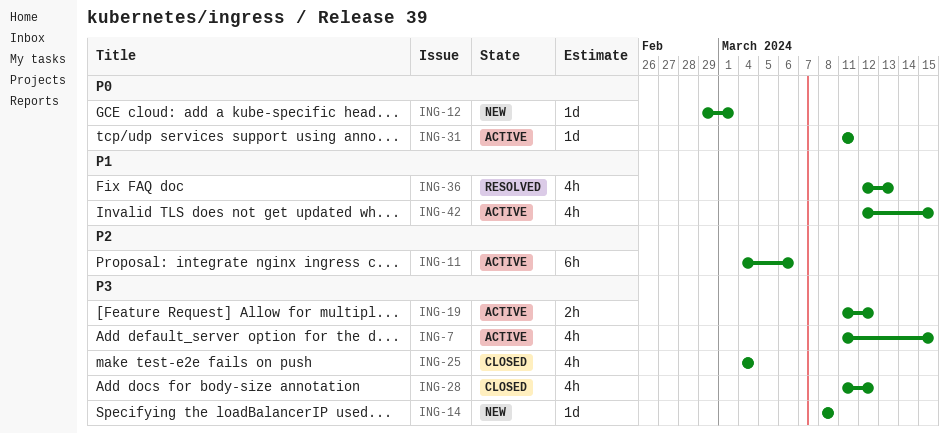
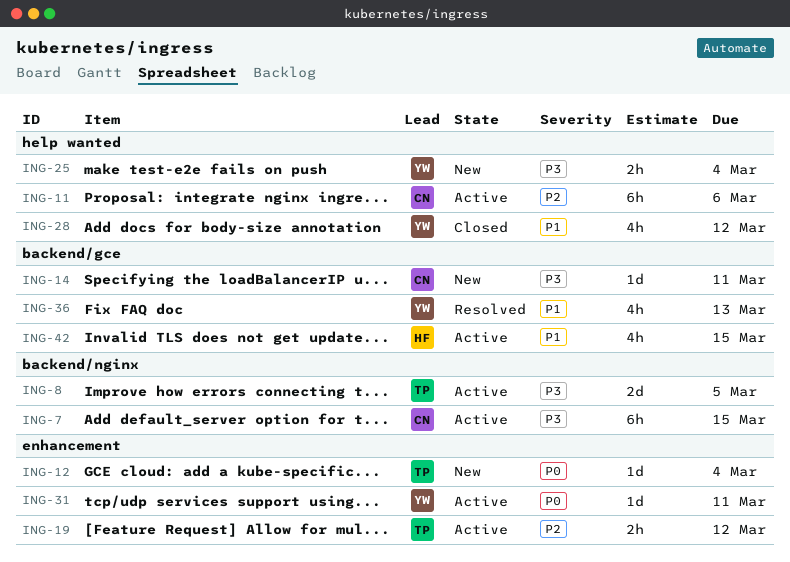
ING-7, estimate: 4h -> 6h
ING-8: none -> present
ING-12, due: Mar 1 -> Mar 4
ING-14, due: Mar 8 -> Mar 11
ING-19, priority: P3 -> P2
ING-25, status: Closed -> New
ING-25, estimate: 4h -> 2h
ING-28, priority: P3 -> P1

